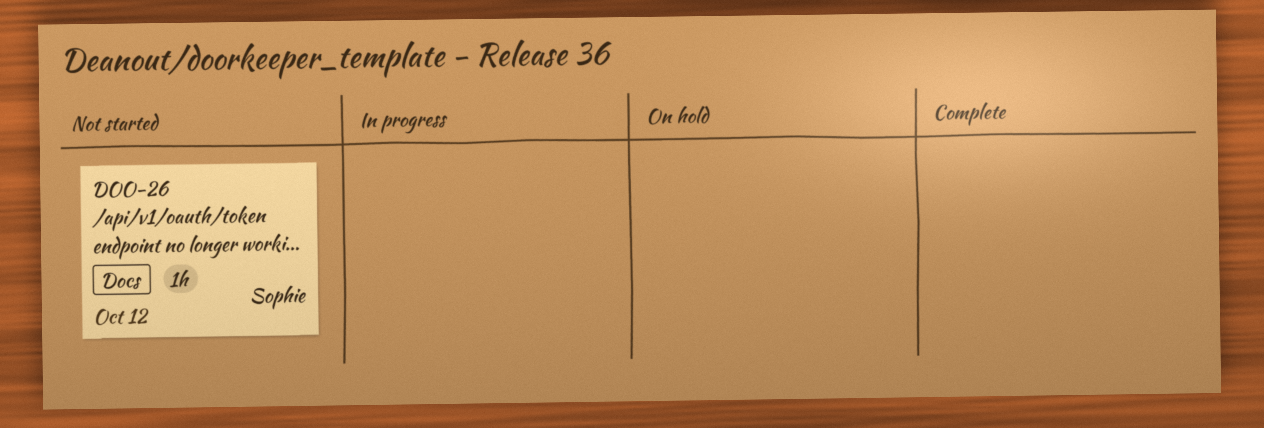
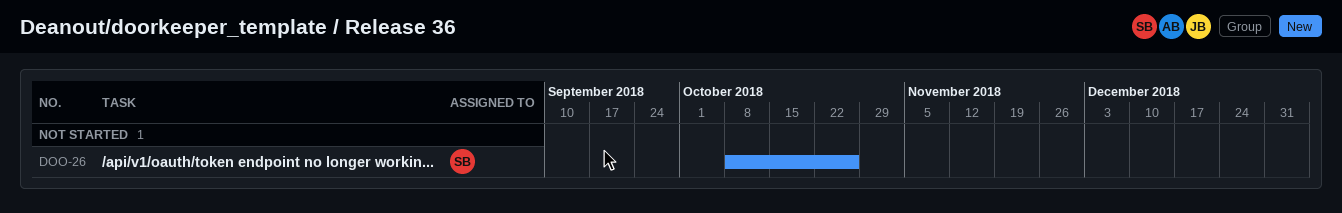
DOO-26, due: Oct 12 -> Oct 26

